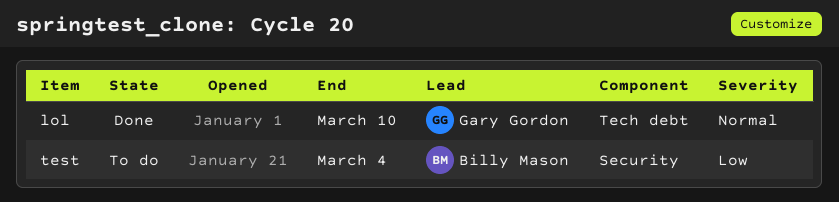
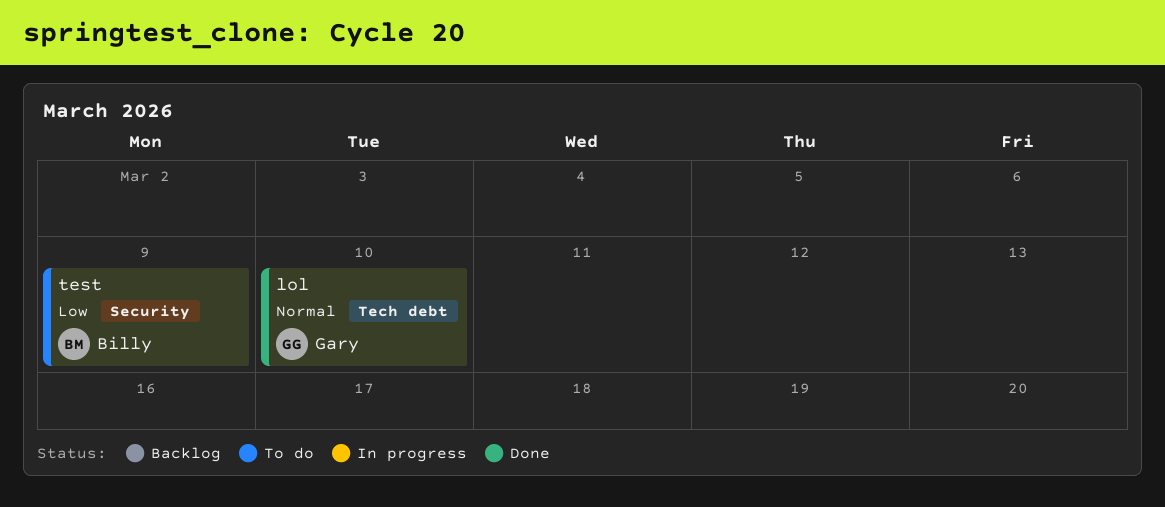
test, due: Mar 4 -> Mar 9

